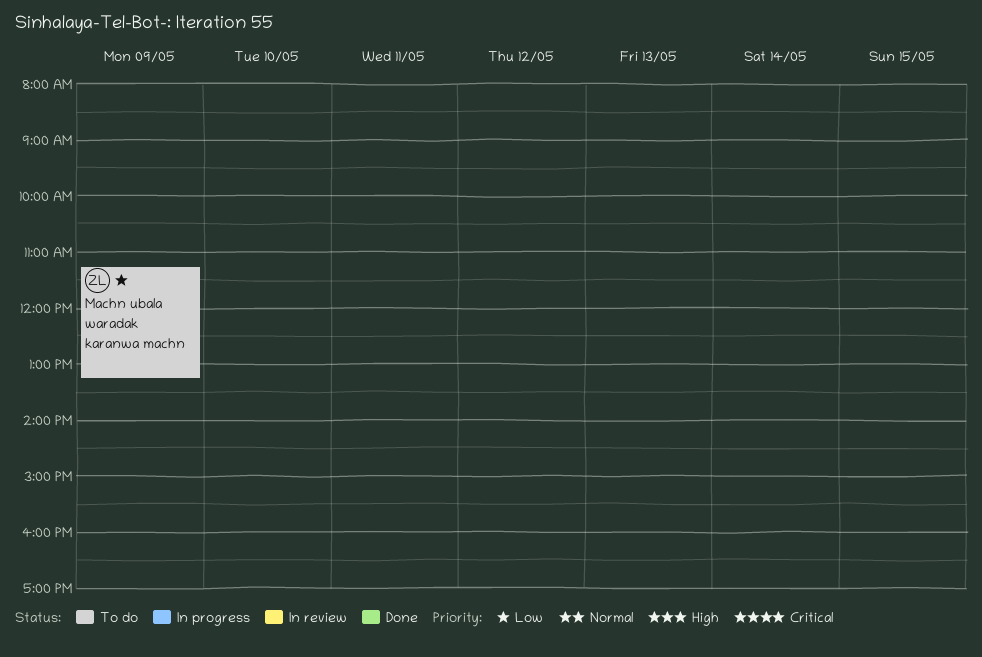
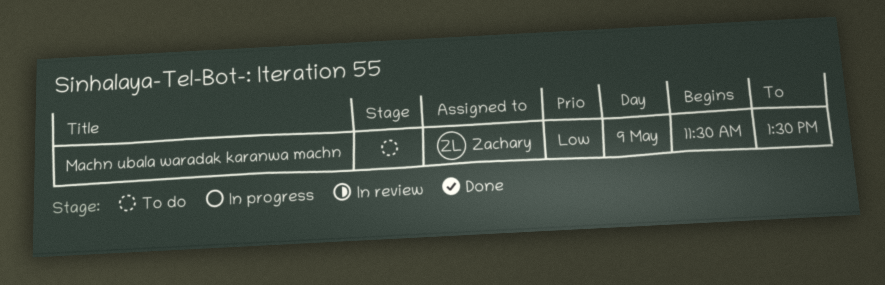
Machn ubala waradak karanwa machn, begins: 11:15 -> 11:30
Machn ubala waradak karanwa machn, ends: 13:15 -> 13:30

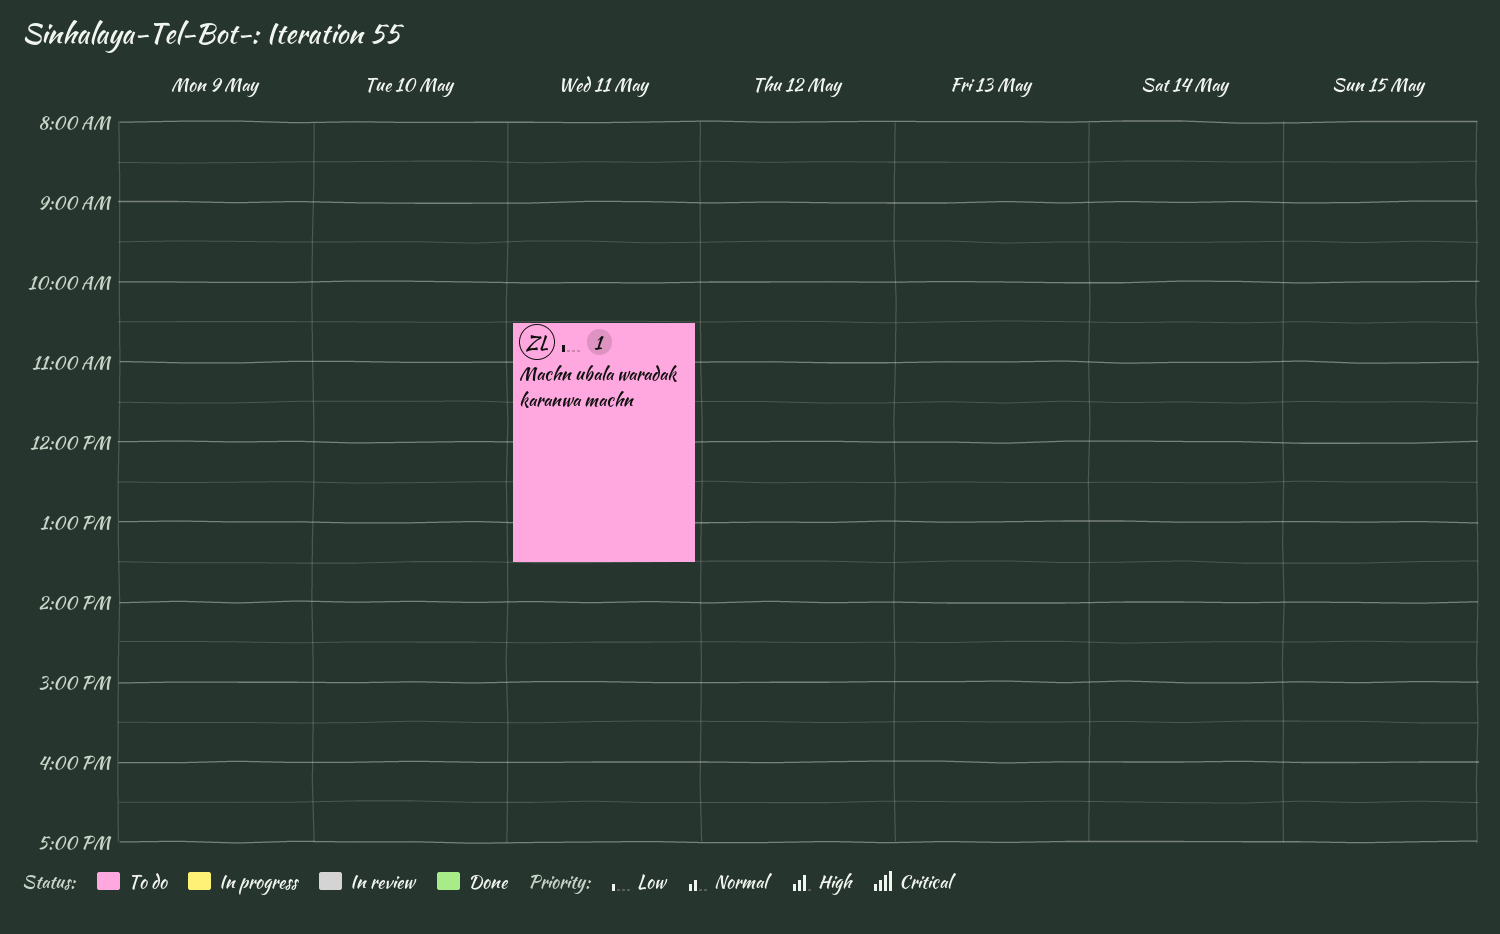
Machn ubala waradak karanwa machn, day: May 9 -> May 11
Machn ubala waradak karanwa machn, begins: 11:30 -> 10:30

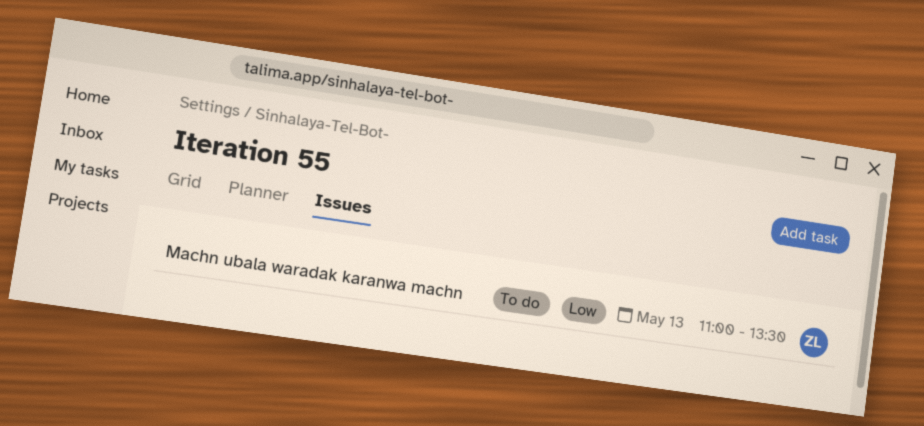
Machn ubala waradak karanwa machn, day: May 11 -> May 13
Machn ubala waradak karanwa machn, begins: 10:30 -> 11:00

